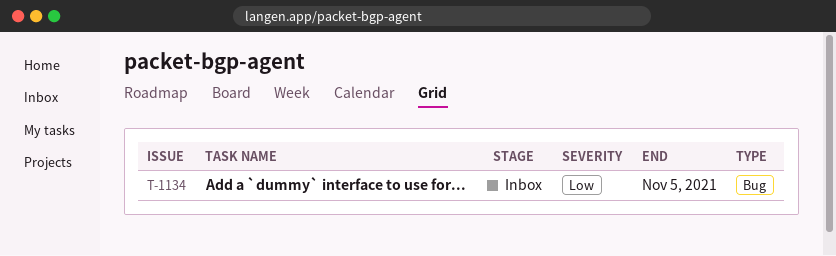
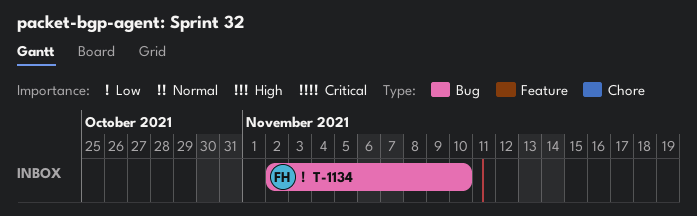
T-1134, due: Nov 5 -> Nov 10

